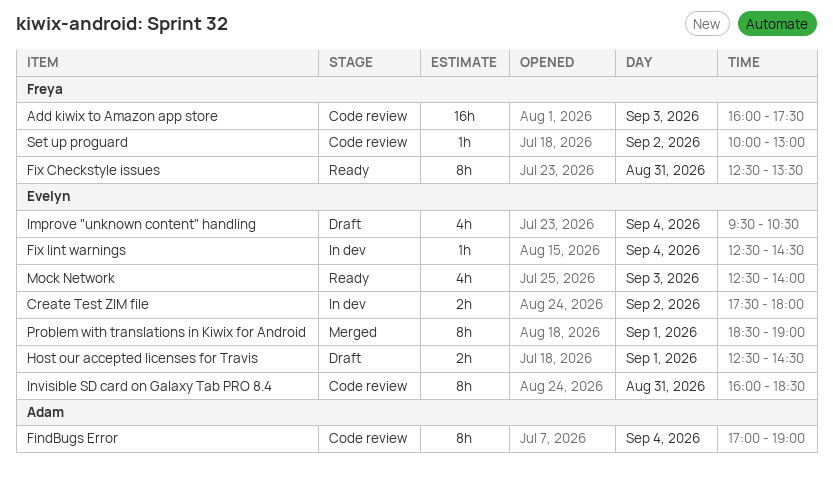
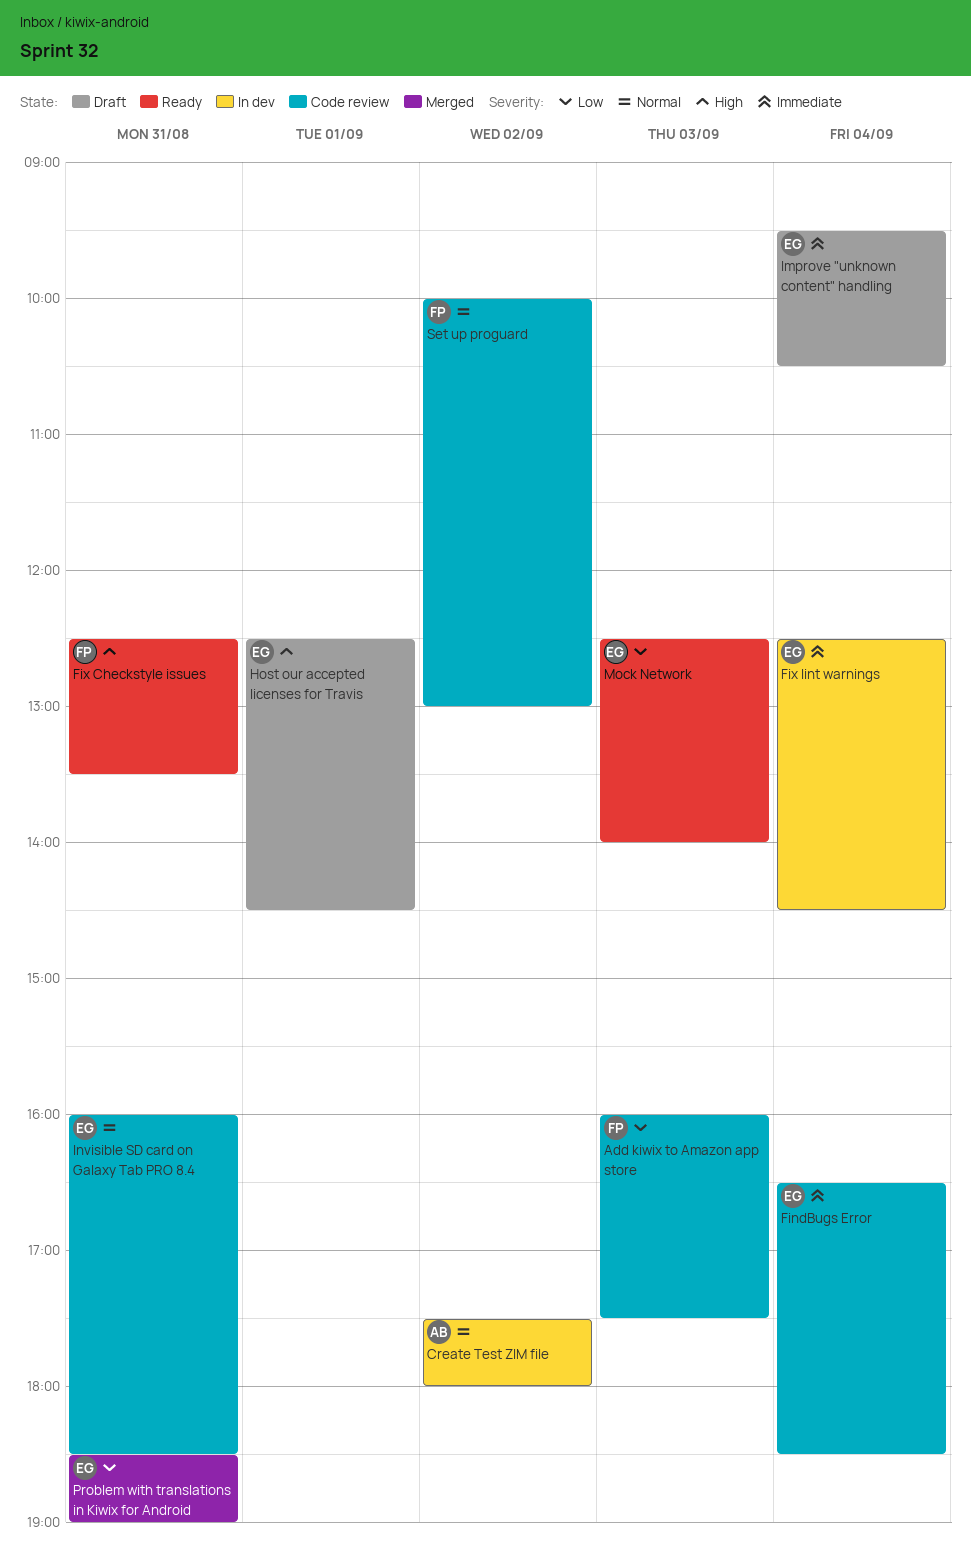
Create Test ZIM file, owner: Evelyn -> Adam
FindBugs Error, owner: Adam -> Evelyn
FindBugs Error, begins: 17:00 -> 16:30
FindBugs Error, ends: 19:00 -> 18:30
Problem with translations in Kiwix for Android, day: Sep 1 -> Aug 31

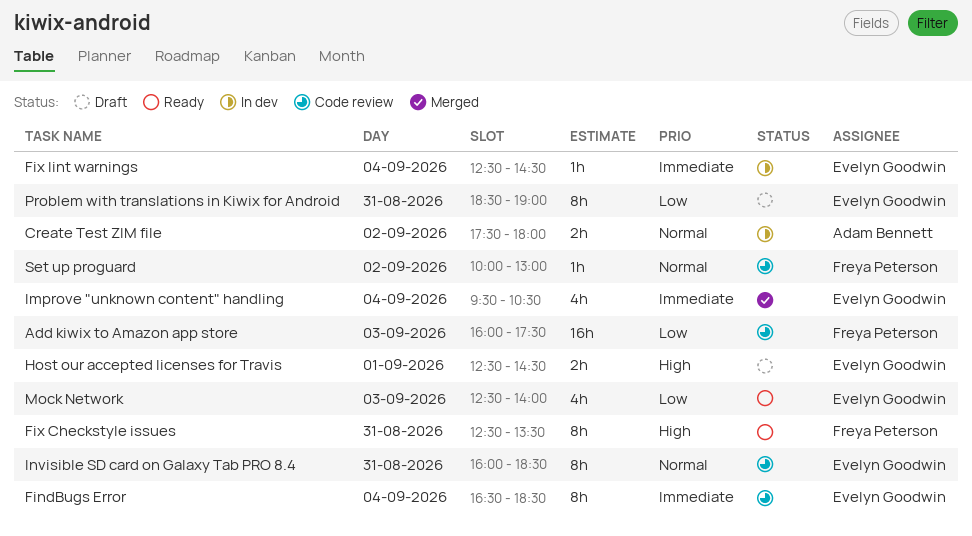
Improve "unknown content" handling, status: Draft -> Merged
Problem with translations in Kiwix for Android, status: Merged -> Draft

